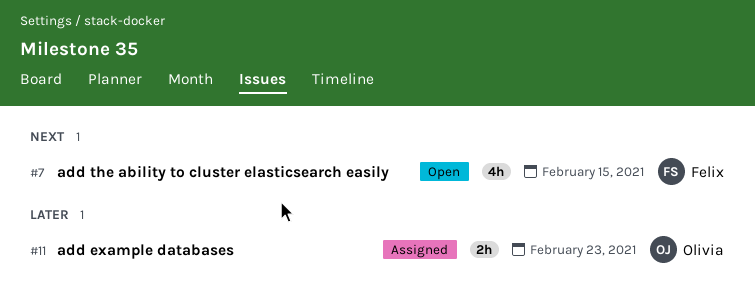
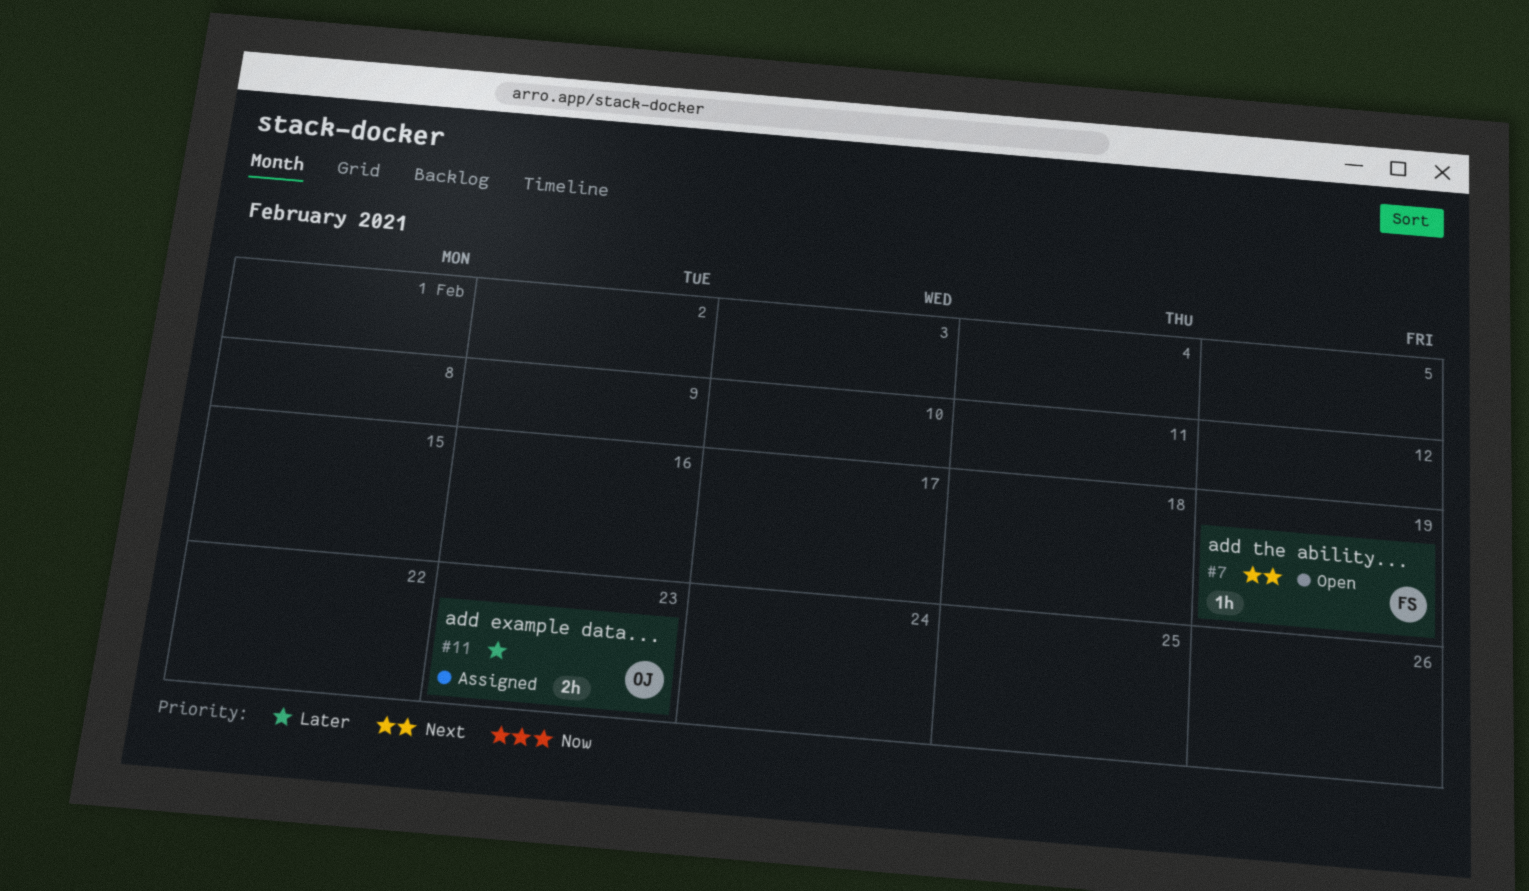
#7, estimate: 4h -> 1h
#7, due: Feb 15 -> Feb 19

